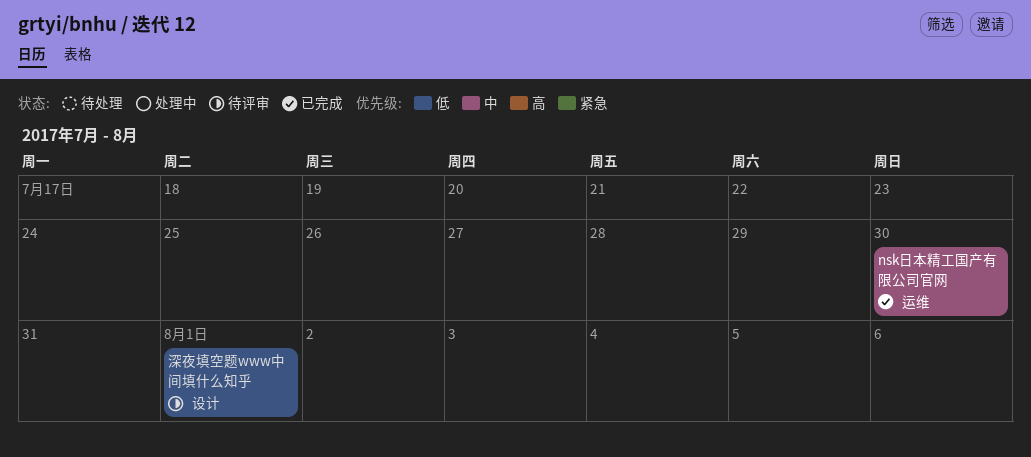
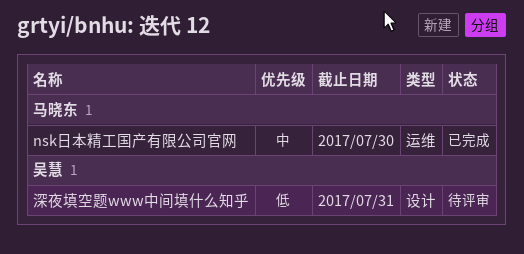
深夜填空题www中间填什么知乎, due: Aug 1 -> Jul 31

